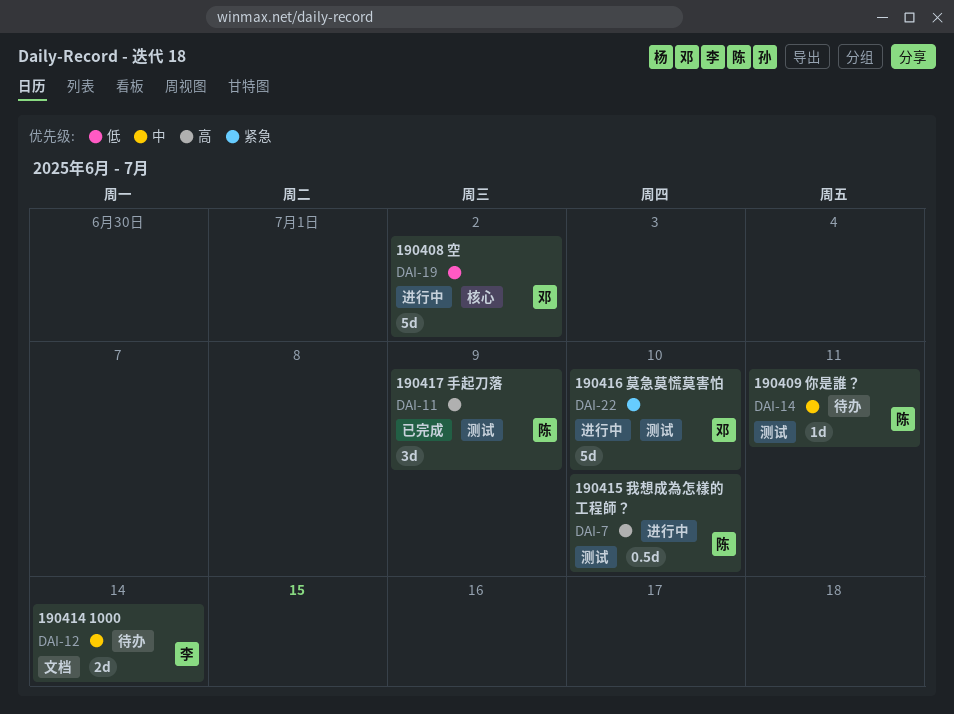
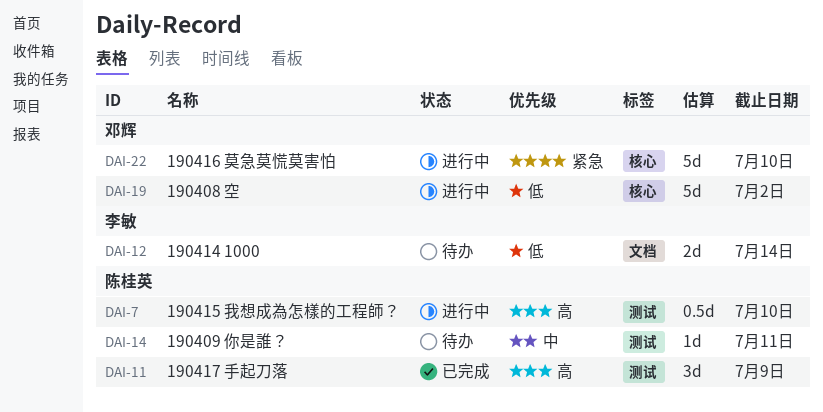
DAI-12, priority: 中 -> 低
DAI-22, label: 测试 -> 核心

